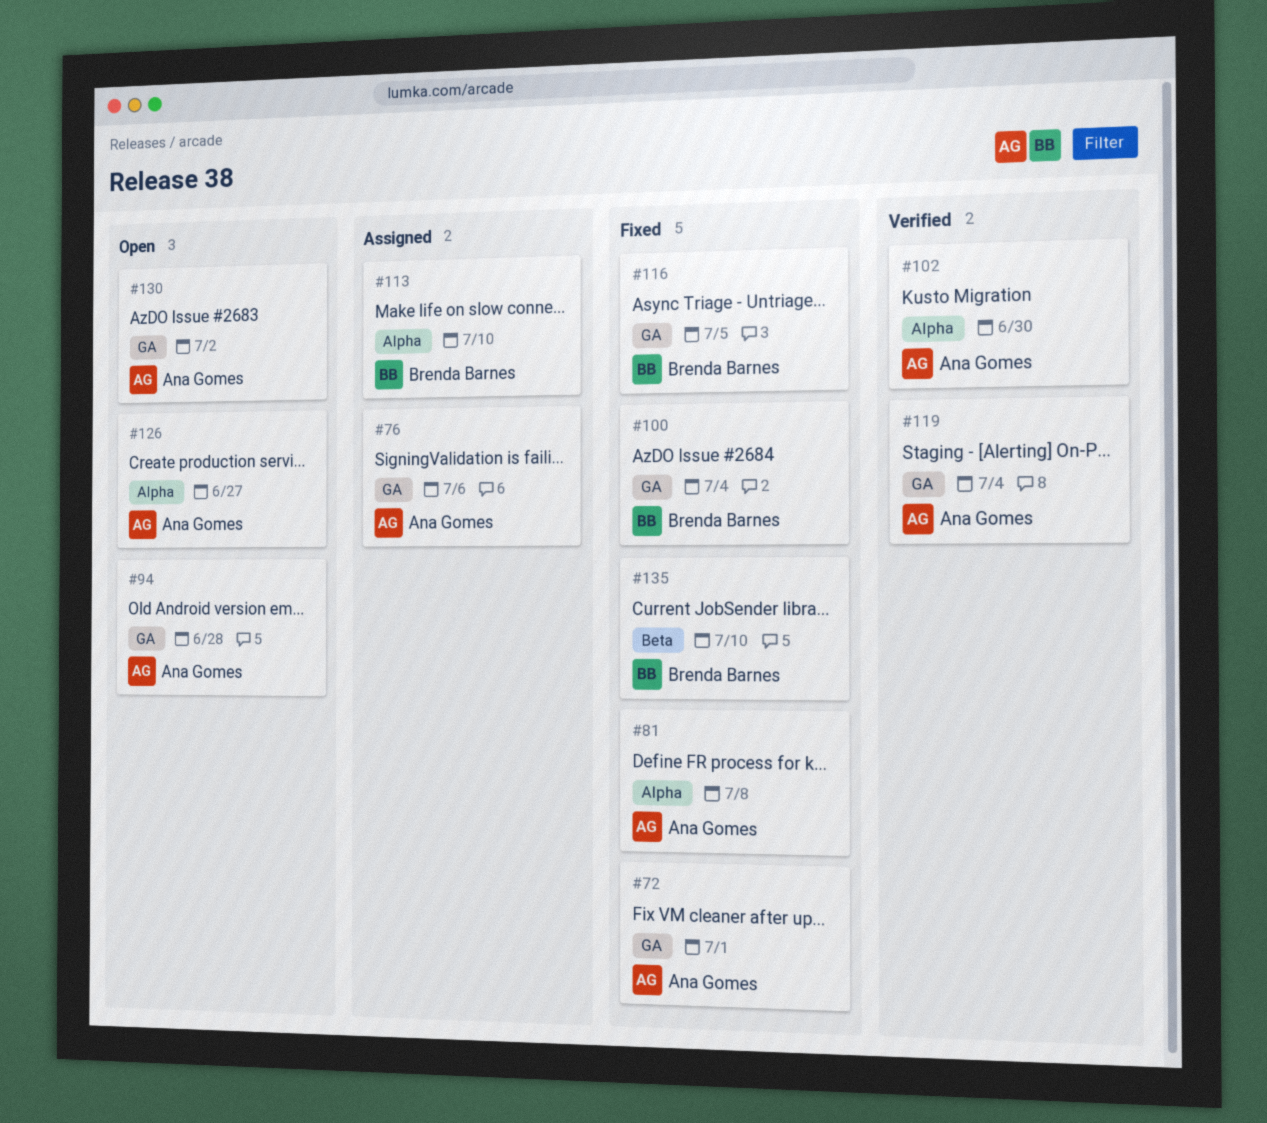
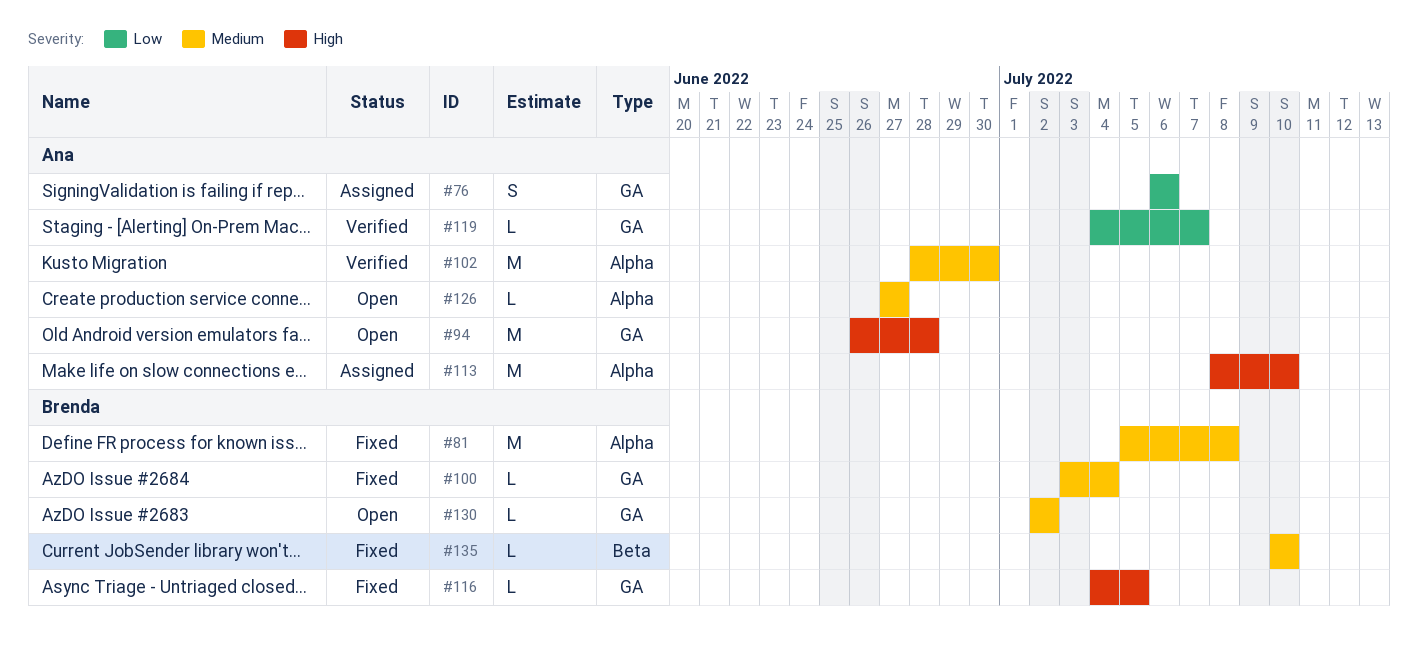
#72: present -> none
#81, owner: Ana Gomes -> Brenda Barnes
#113, owner: Brenda Barnes -> Ana Gomes
#119, due: Jul 4 -> Jul 7
#130, owner: Ana Gomes -> Brenda Barnes

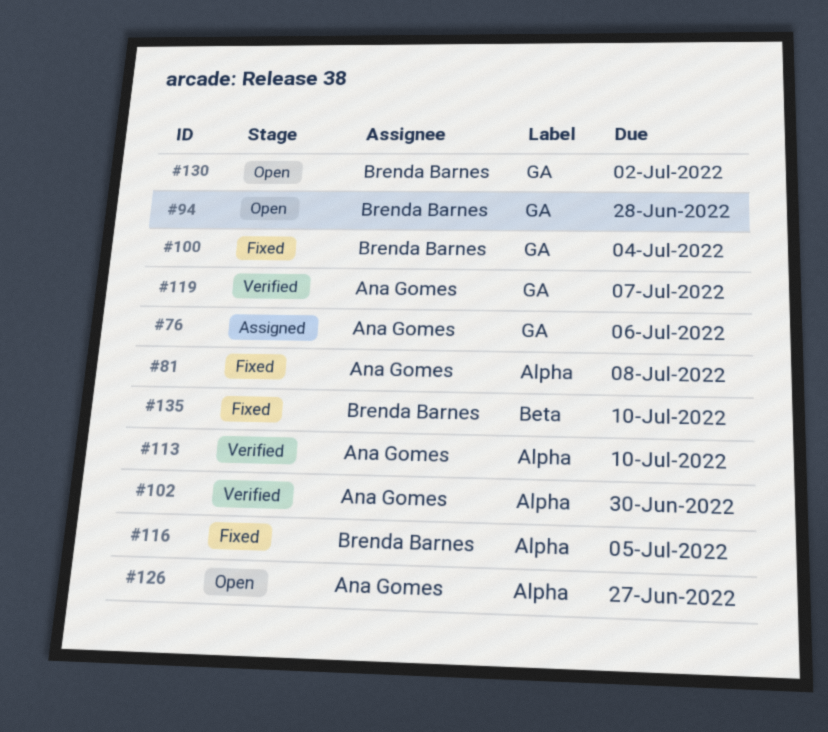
#81, owner: Brenda Barnes -> Ana Gomes
#94, owner: Ana Gomes -> Brenda Barnes
#113, status: Assigned -> Verified
#116, label: GA -> Alpha

